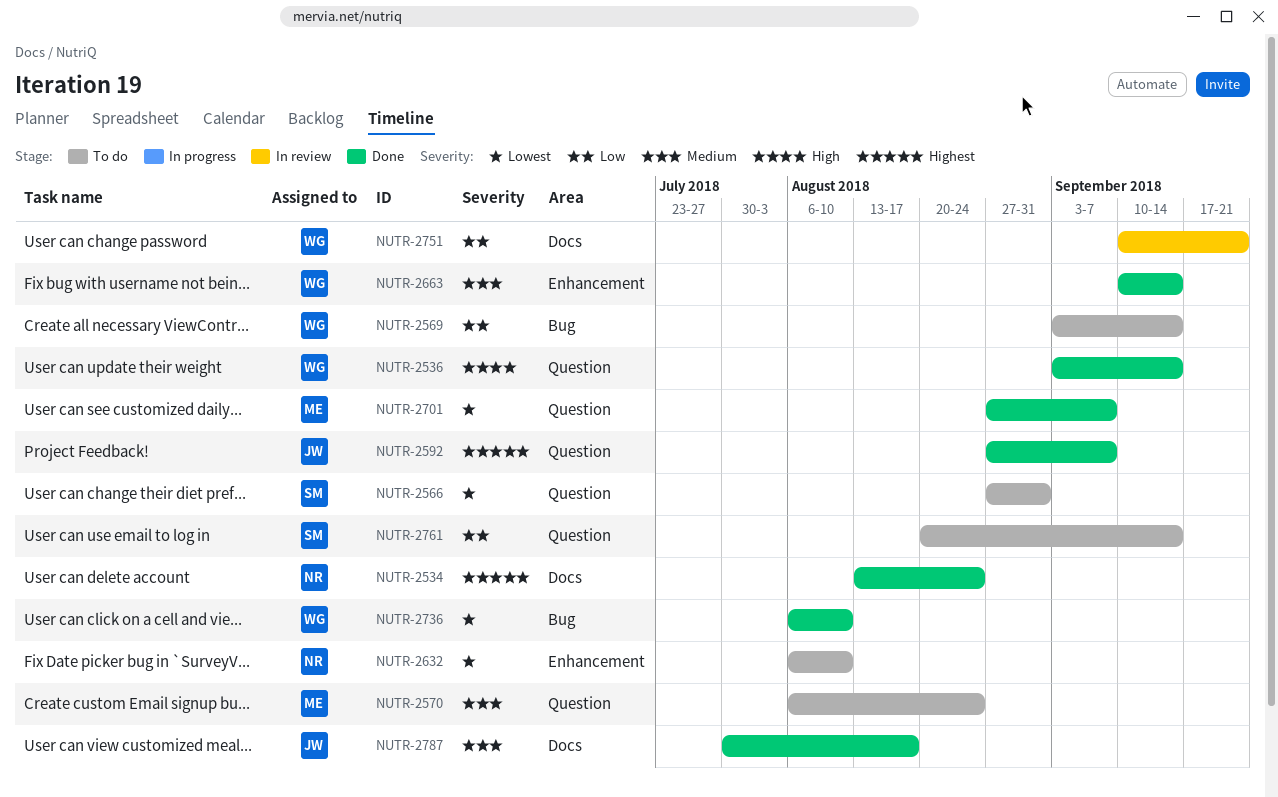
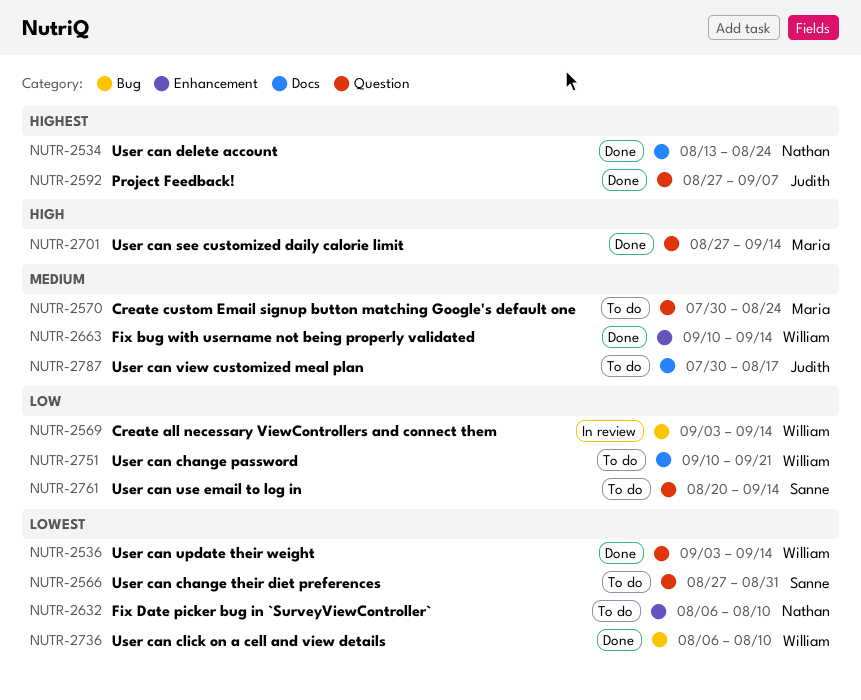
NUTR-2536, priority: High -> Lowest
NUTR-2569, status: To do -> In review
NUTR-2570, start: Aug 6 -> Jul 30
NUTR-2701, priority: Lowest -> High
NUTR-2701, due: Sep 7 -> Sep 14
NUTR-2751, status: In review -> To do
NUTR-2787, status: Done -> To do

